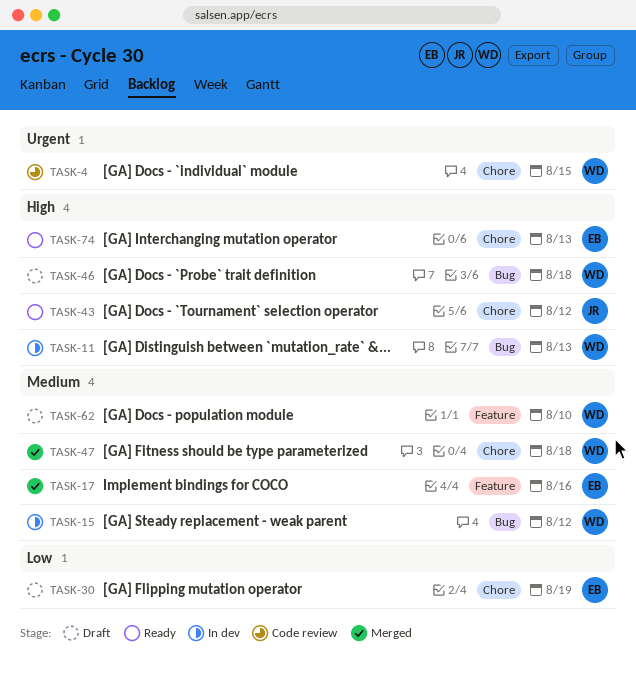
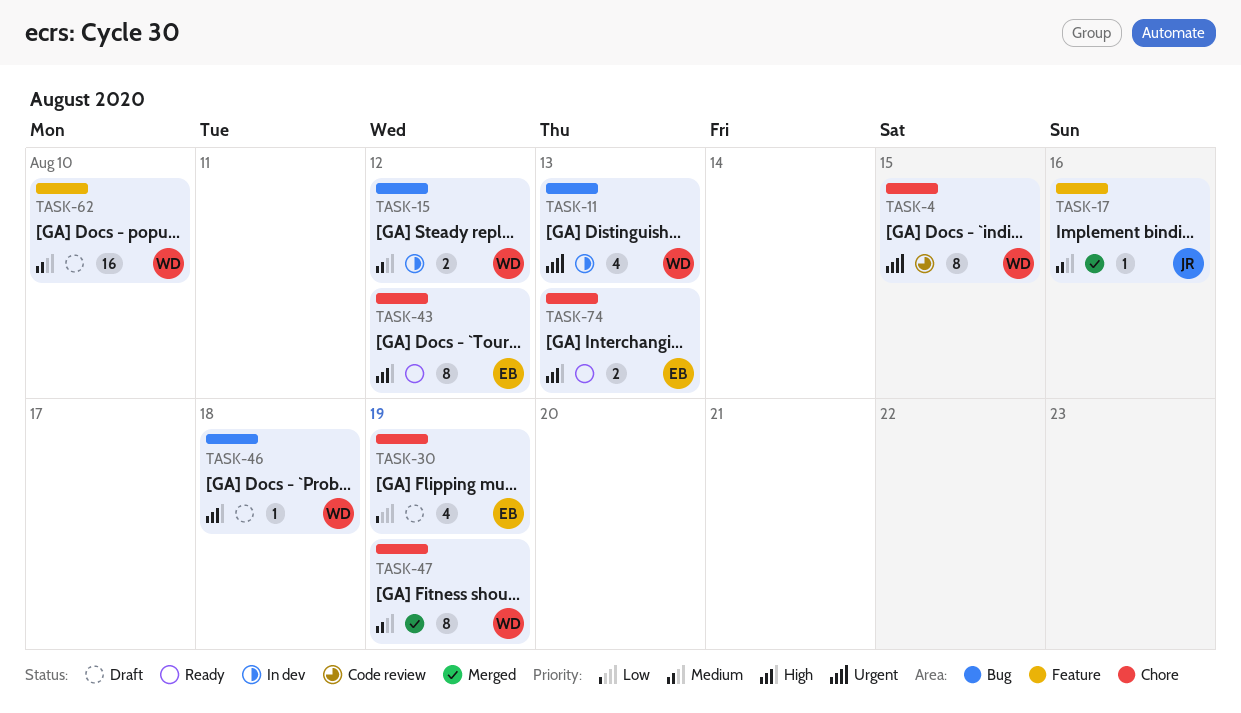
TASK-11, priority: High -> Urgent
TASK-17, owner: EB -> JR
TASK-43, owner: JR -> EB
TASK-47, due: Aug 18 -> Aug 19

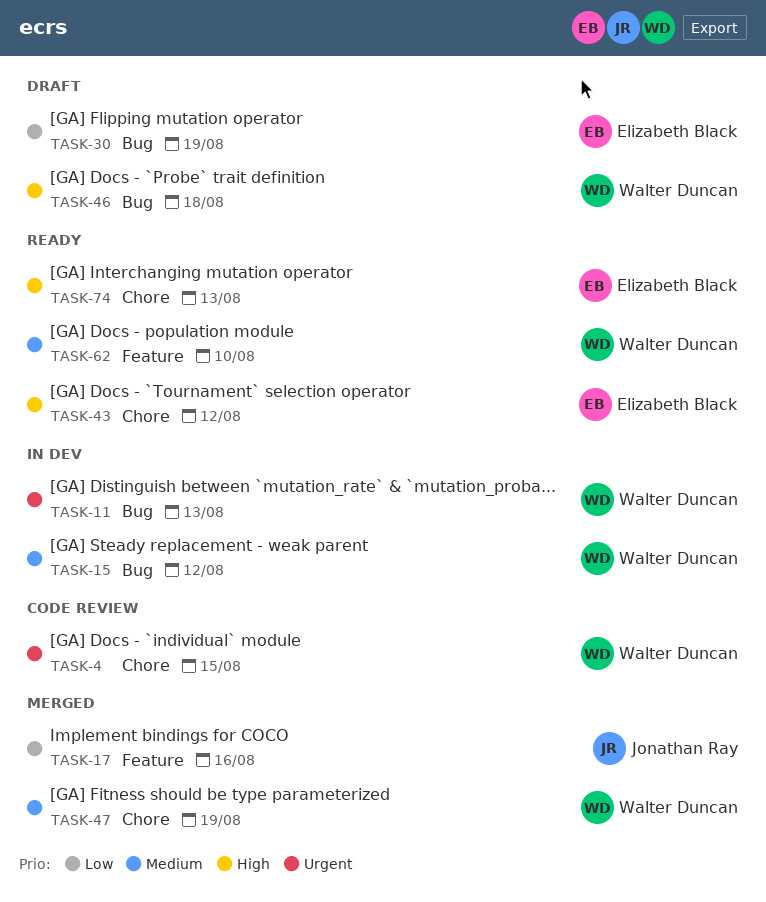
TASK-17, priority: Medium -> Low
TASK-30, label: Chore -> Bug
TASK-62, status: Draft -> Ready

